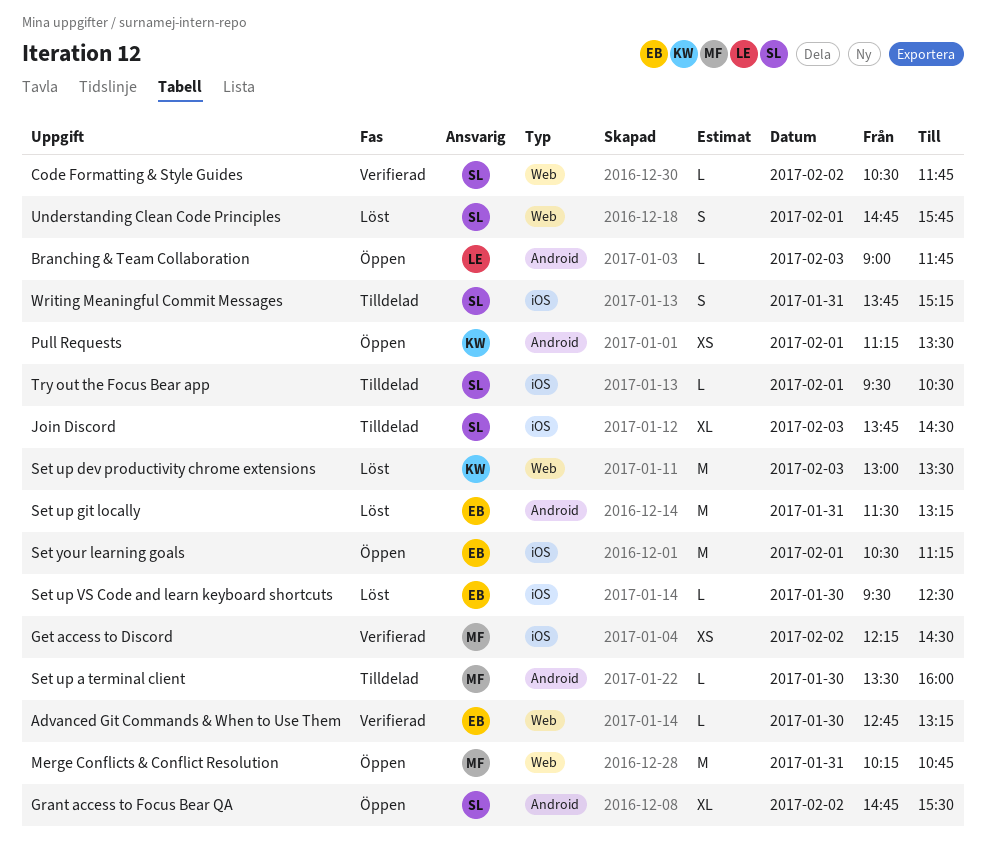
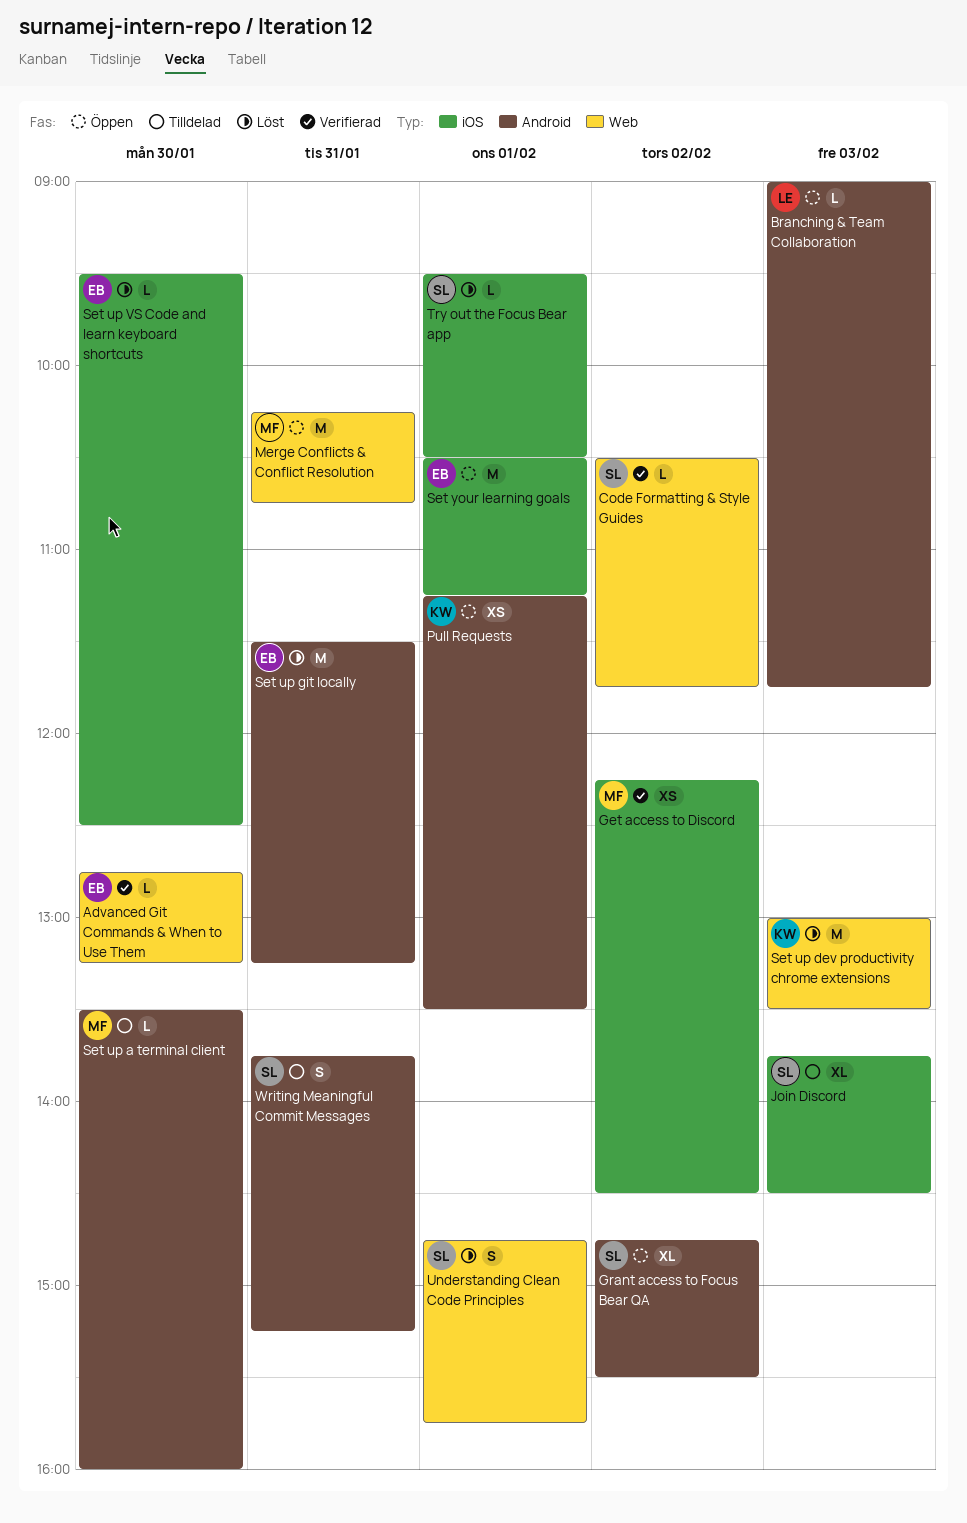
Try out the Focus Bear app, status: Tilldelad -> Löst
Writing Meaningful Commit Messages, label: iOS -> Android

